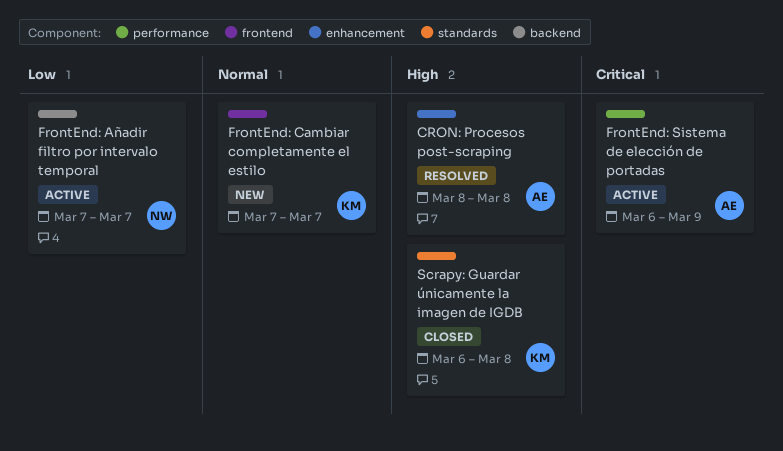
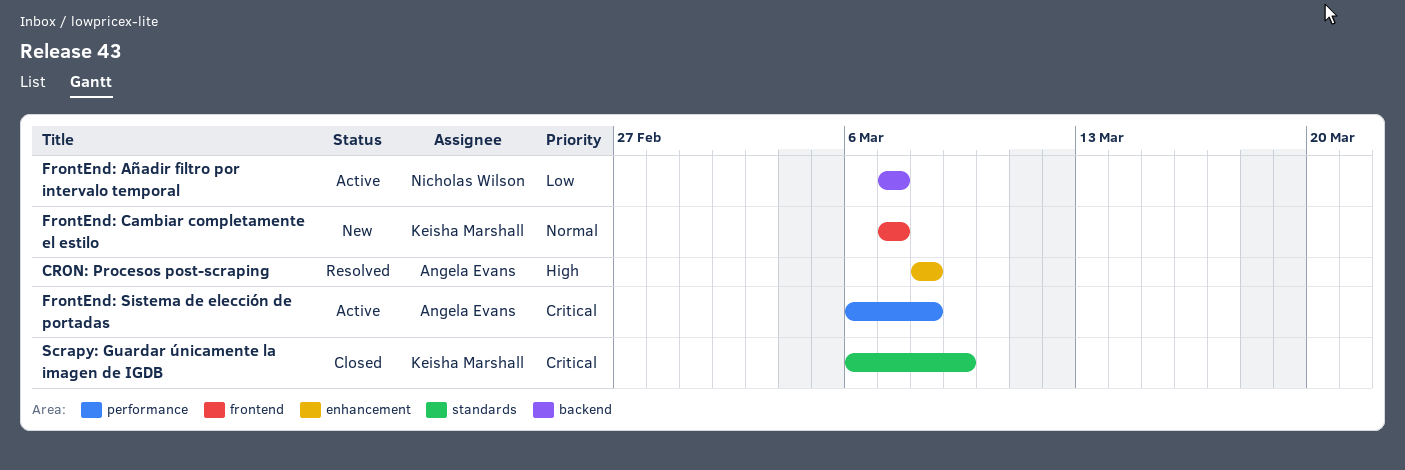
FrontEnd: Sistema de elección de portadas, due: Mar 9 -> Mar 8
Scrapy: Guardar únicamente la imagen de IGDB, priority: High -> Critical
Scrapy: Guardar únicamente la imagen de IGDB, due: Mar 8 -> Mar 9

